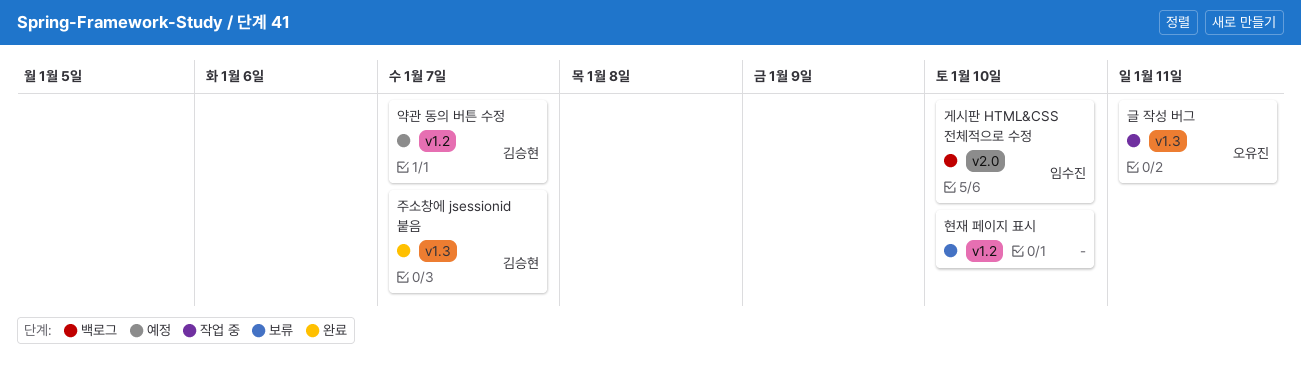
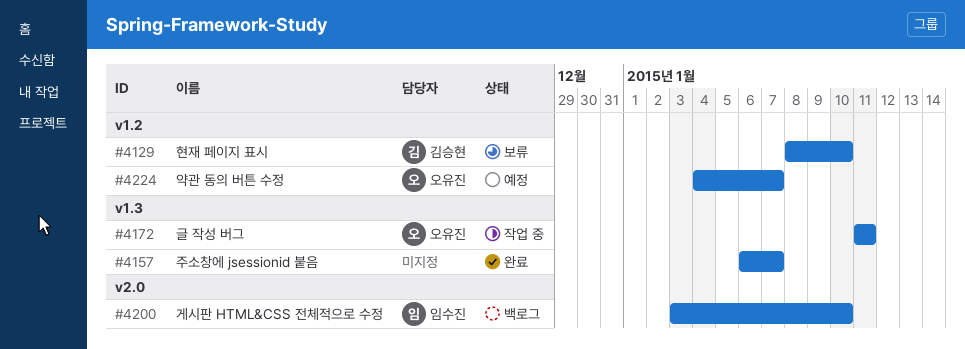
약관 동의 버튼 수정, owner: 김승현 -> 오유진
주소창에 jsessionid 붙음, owner: 김승현 -> none
현재 페이지 표시, owner: none -> 김승현

